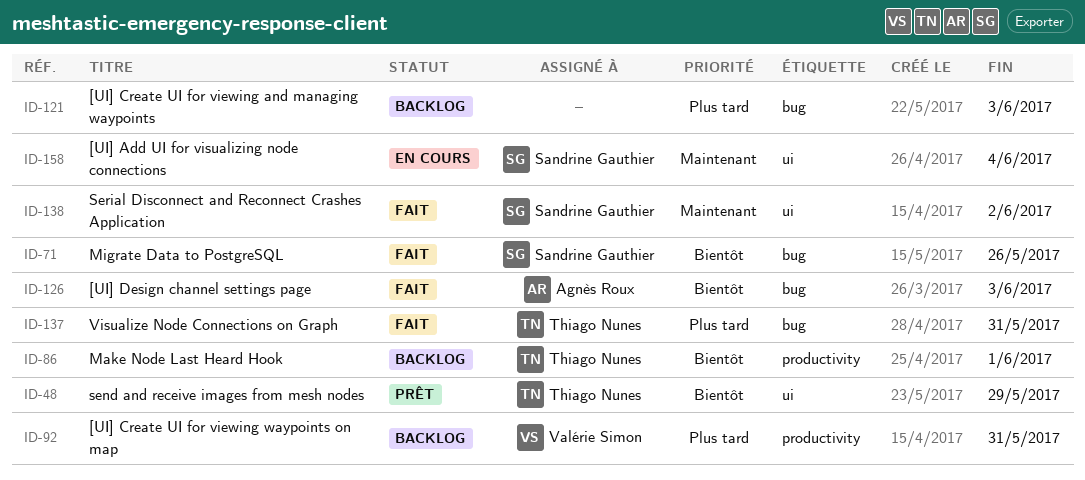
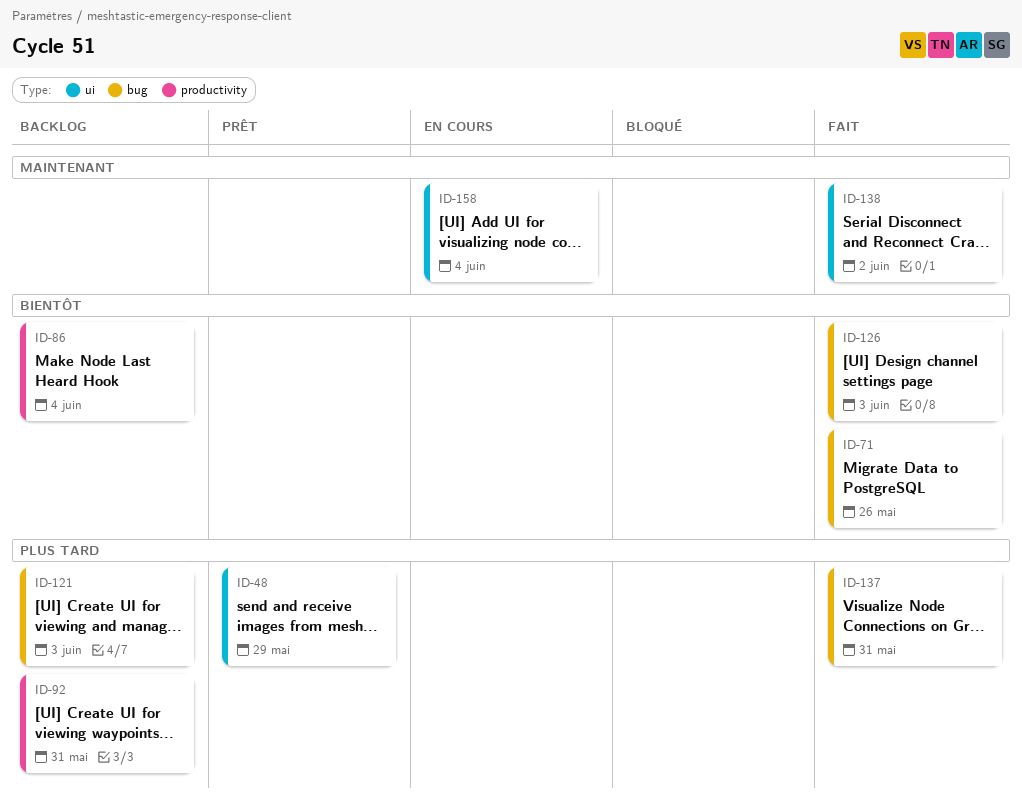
ID-48, priority: Bientôt -> Plus tard
ID-86, due: Jun 1 -> Jun 4

